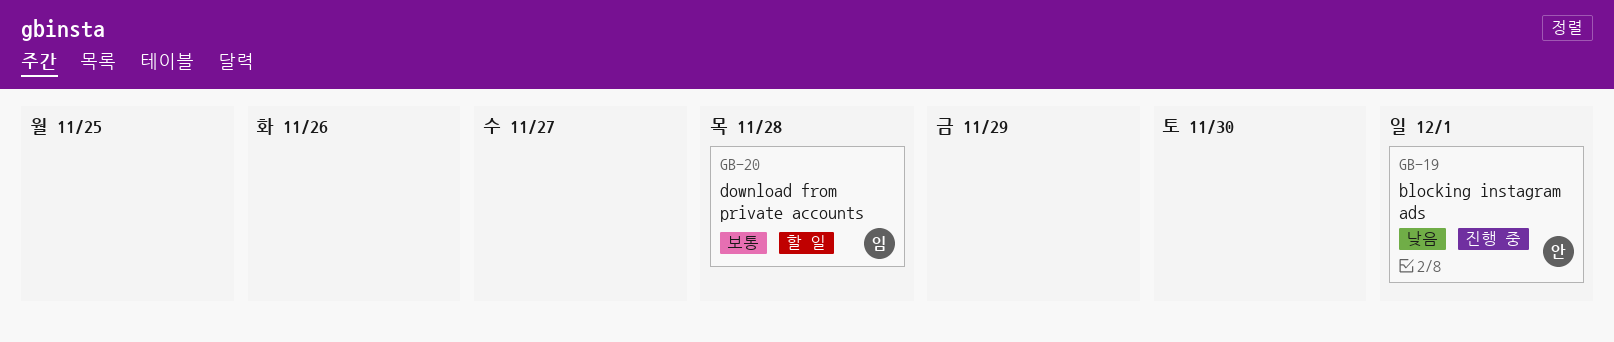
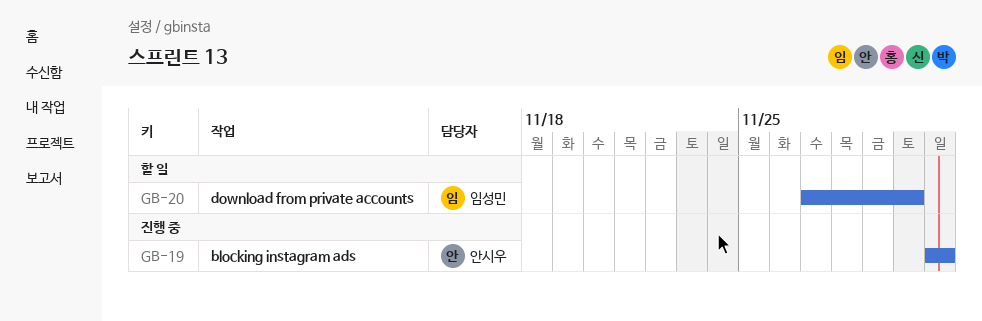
GB-20, due: Nov 28 -> Nov 30

